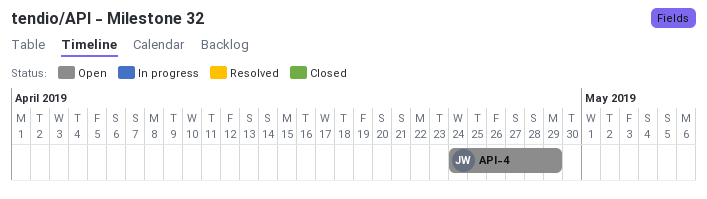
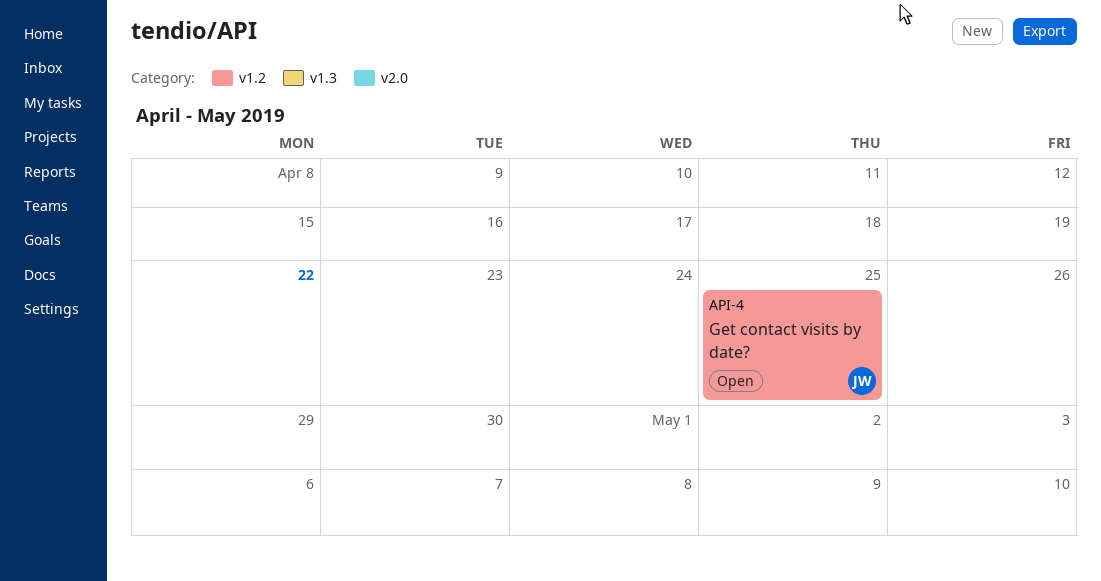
API-4, due: Apr 29 -> Apr 25

